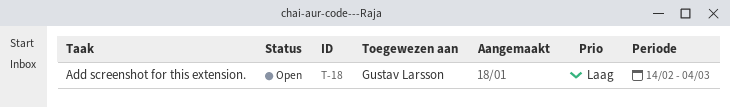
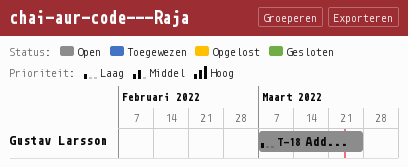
T-18, start: Feb 14 -> Mar 7
T-18, due: Mar 4 -> Mar 25

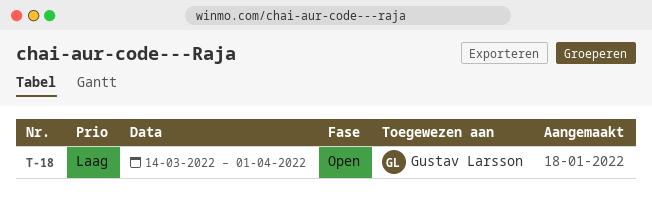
T-18, start: Mar 7 -> Mar 14
T-18, due: Mar 25 -> Apr 1

